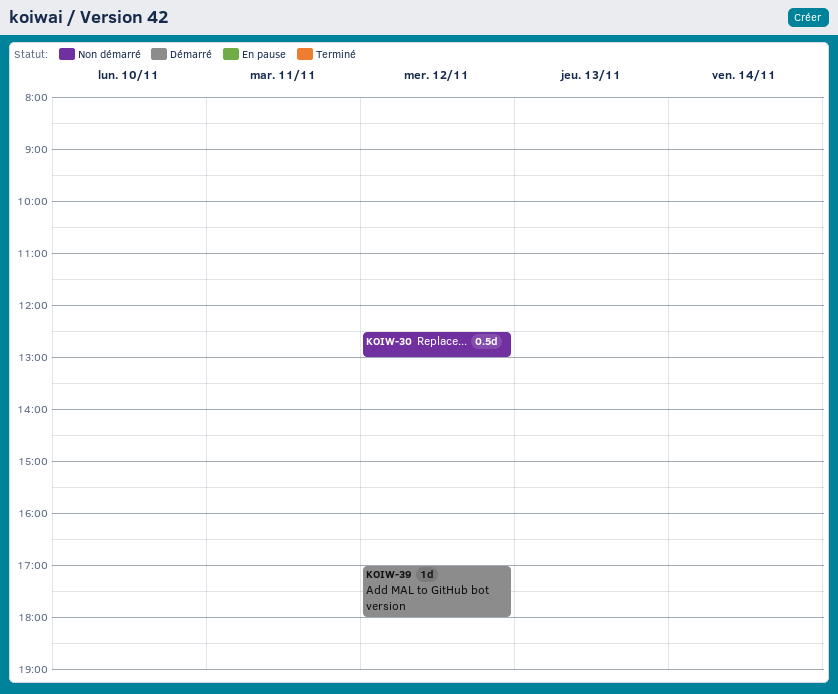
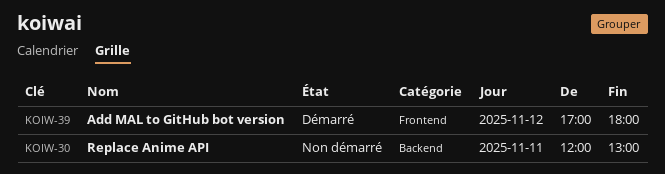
KOIW-30, day: Nov 12 -> Nov 11
KOIW-30, begins: 12:30 -> 12:00

